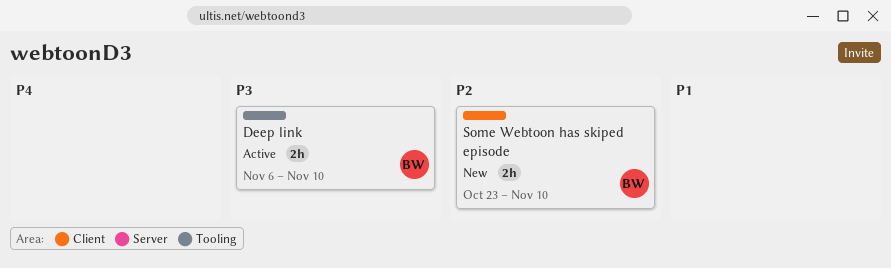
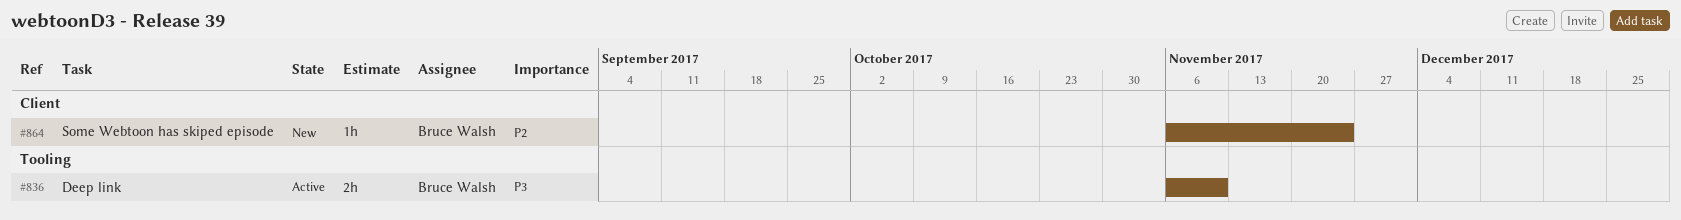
Some Webtoon has skiped episode, estimate: 2h -> 1h
Some Webtoon has skiped episode, start: Oct 23 -> Nov 6
Some Webtoon has skiped episode, due: Nov 10 -> Nov 24

